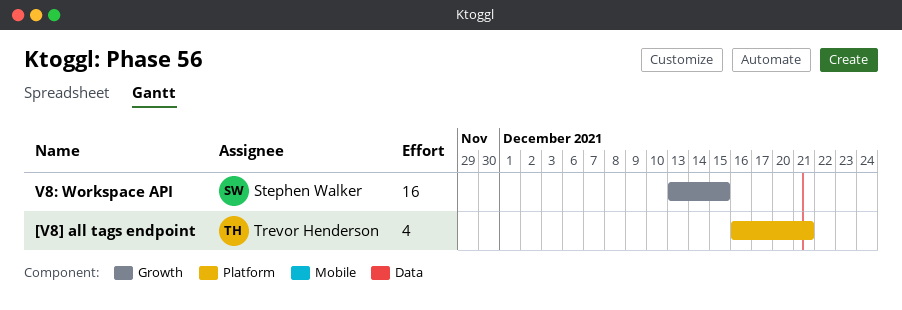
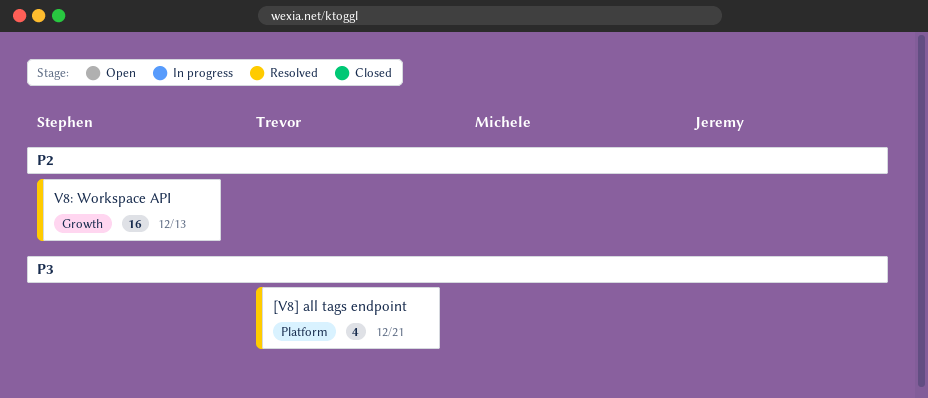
V8: Workspace API, due: Dec 15 -> Dec 13

